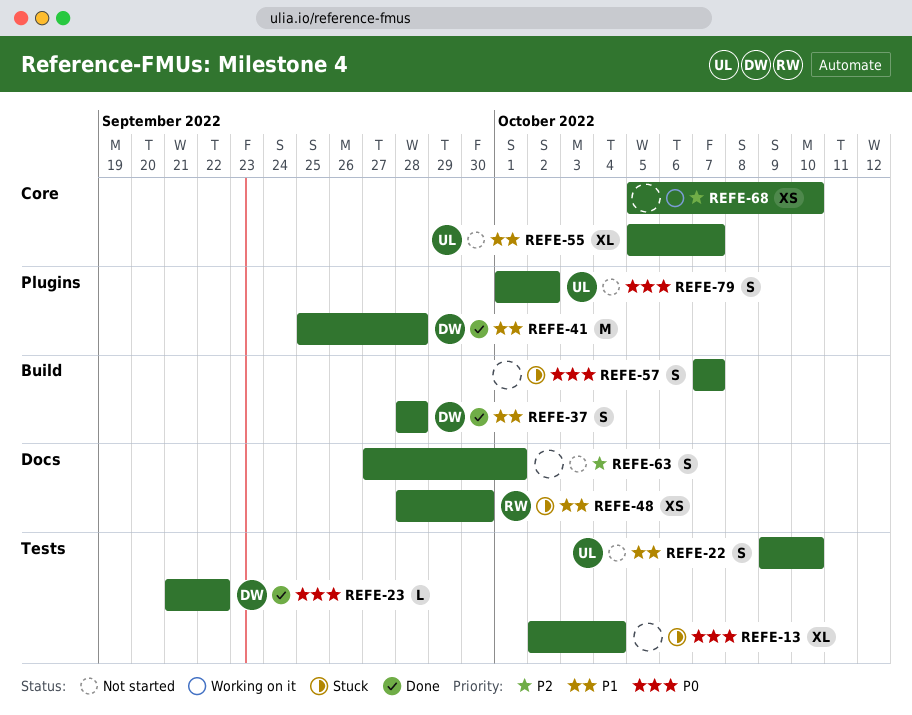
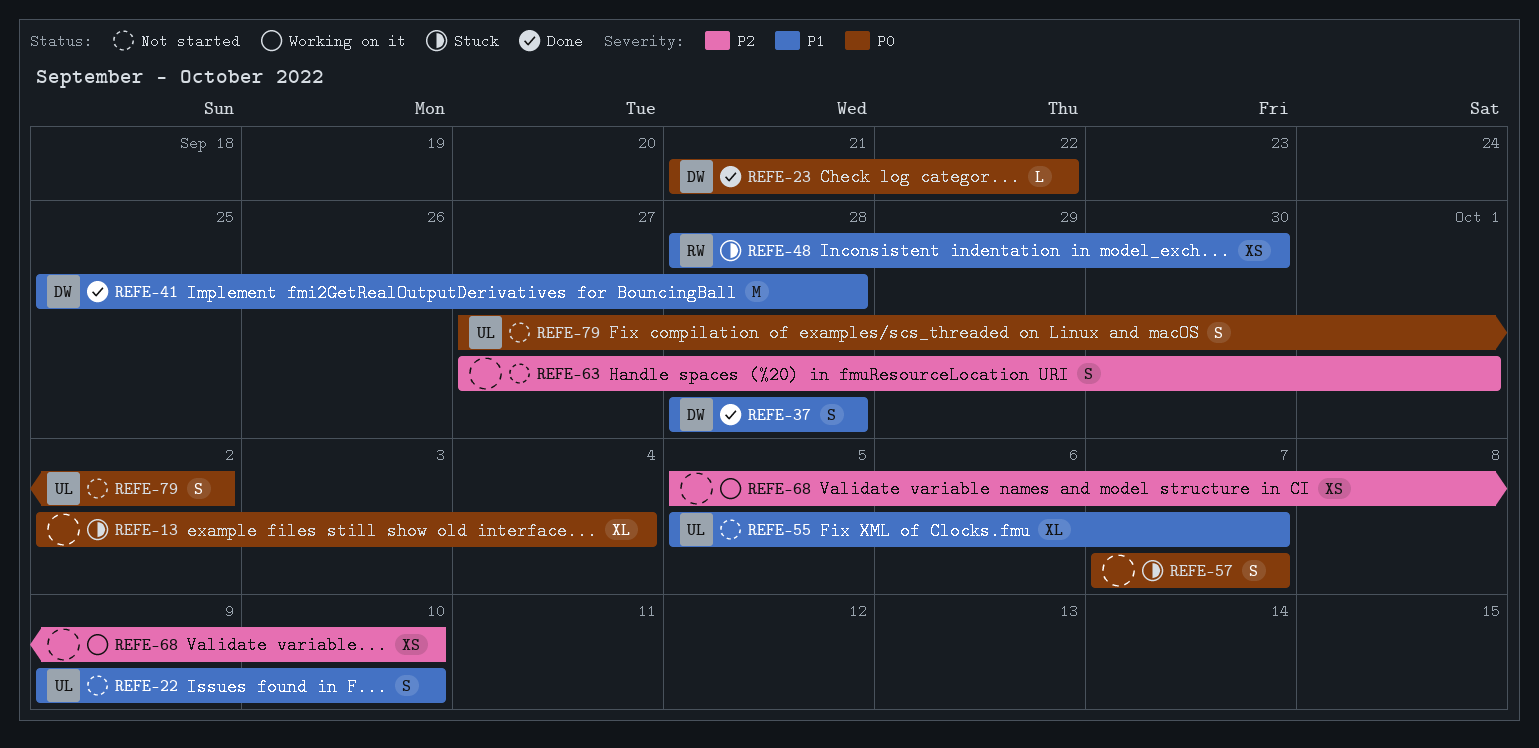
REFE-79, start: Oct 1 -> Sep 27

